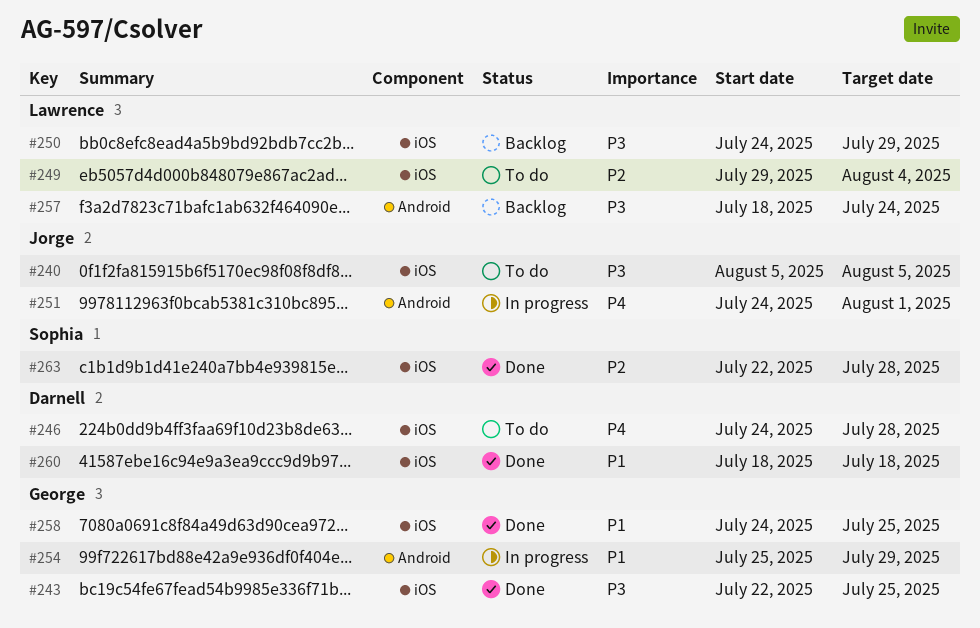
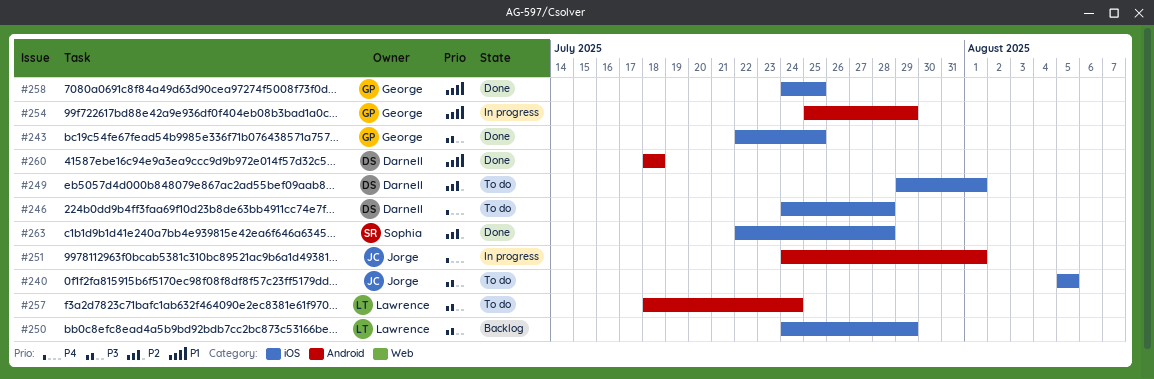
#249, owner: Lawrence -> Darnell
#249, due: Aug 4 -> Aug 1
#257, status: Backlog -> To do
#260, label: iOS -> Android

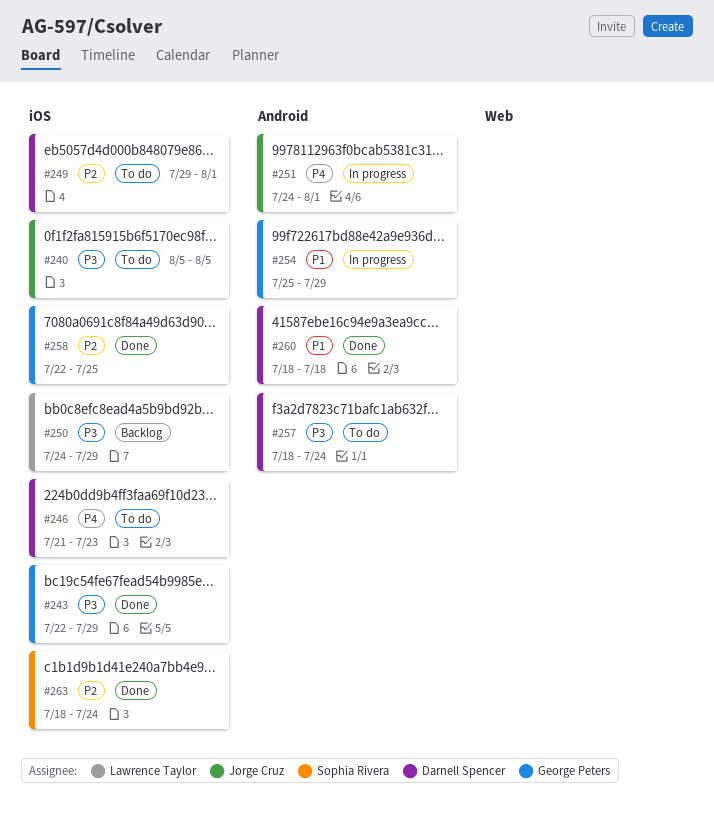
#243, due: Jul 25 -> Jul 29
#246, start: Jul 24 -> Jul 21
#246, due: Jul 28 -> Jul 23
#257, owner: Lawrence Taylor -> Darnell Spencer
#258, priority: P1 -> P2
#258, start: Jul 24 -> Jul 22
#263, start: Jul 22 -> Jul 18
#263, due: Jul 28 -> Jul 24

